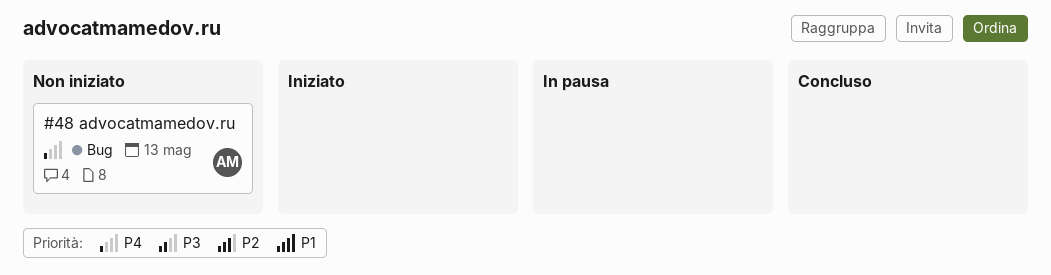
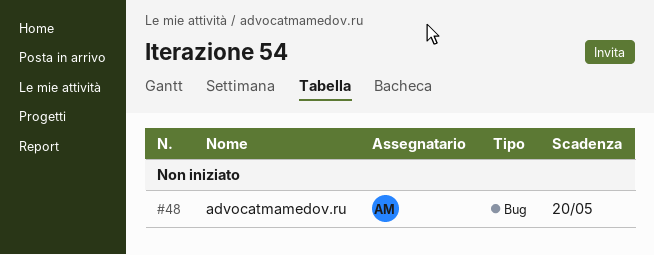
#48, due: May 13 -> May 20

